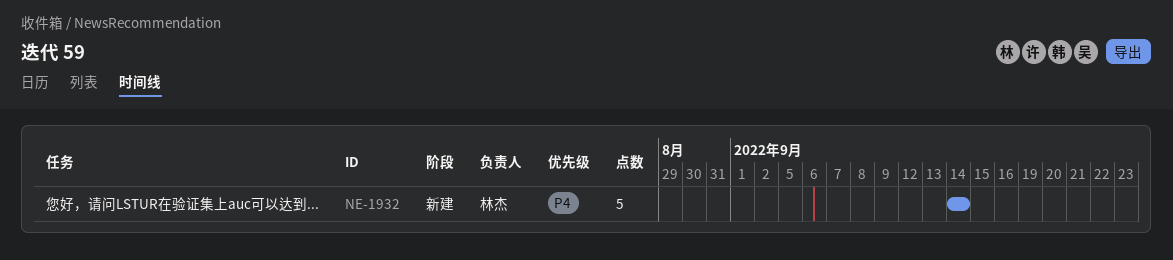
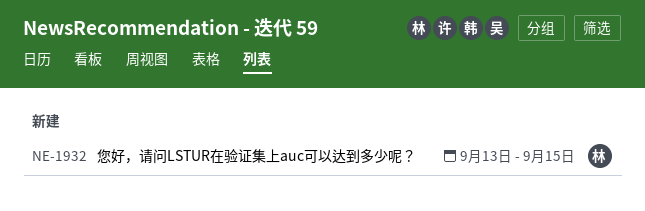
NE-1932, start: Sep 14 -> Sep 13
NE-1932, due: Sep 14 -> Sep 15

